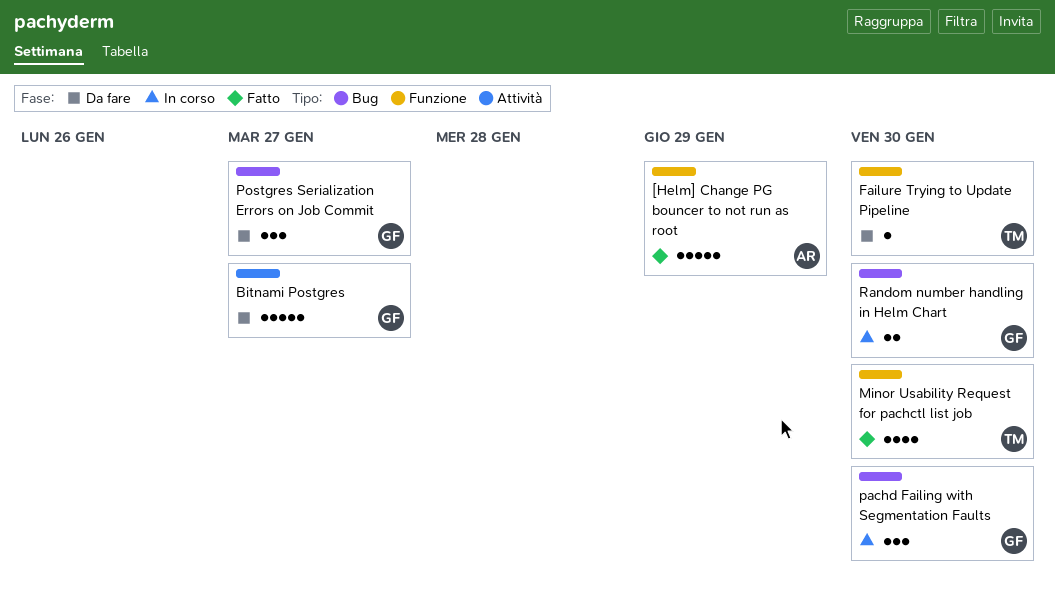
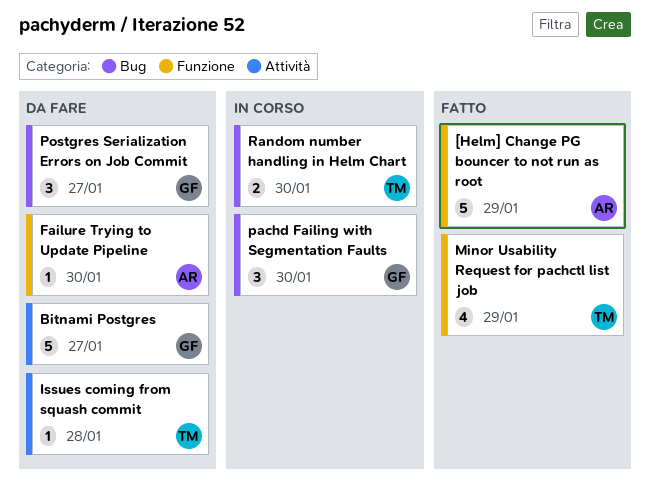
Failure Trying to Update Pipeline, owner: TM -> AR
Issues coming from squash commit: none -> present
Minor Usability Request for pachctl list job, due: Jan 30 -> Jan 29
Random number handling in Helm Chart, owner: GF -> TM

